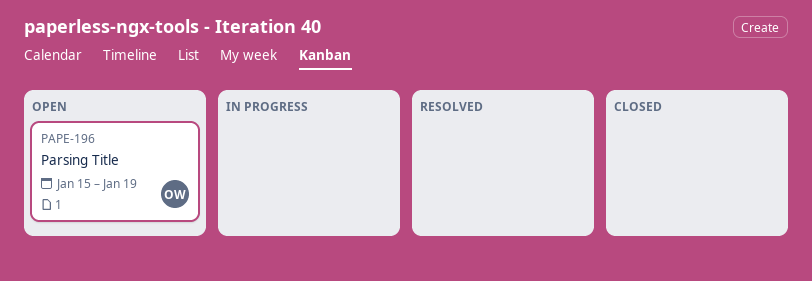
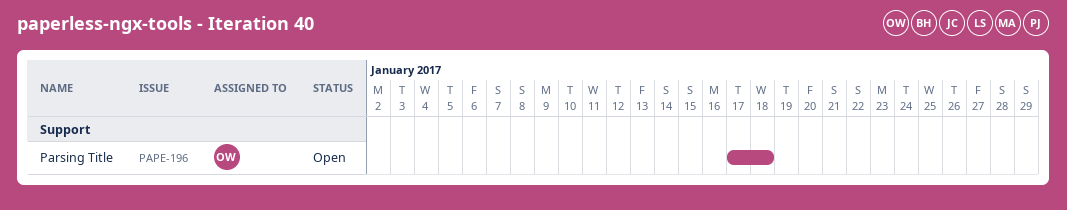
PAPE-196, start: Jan 15 -> Jan 17
PAPE-196, due: Jan 19 -> Jan 18

